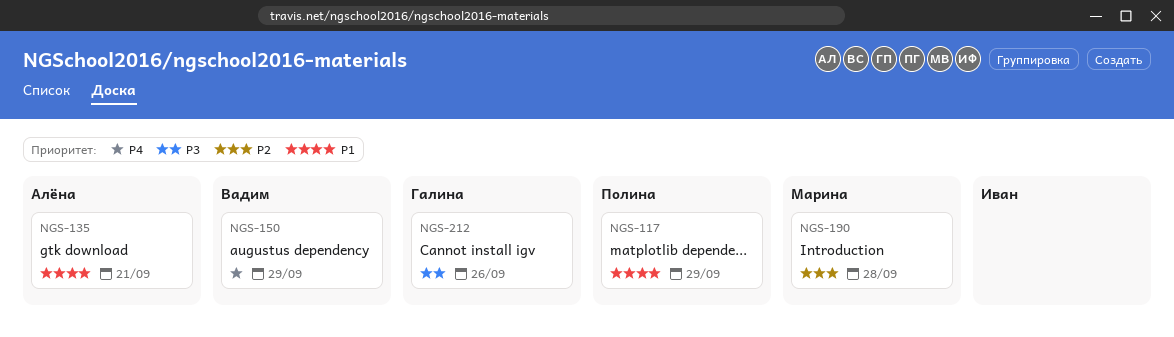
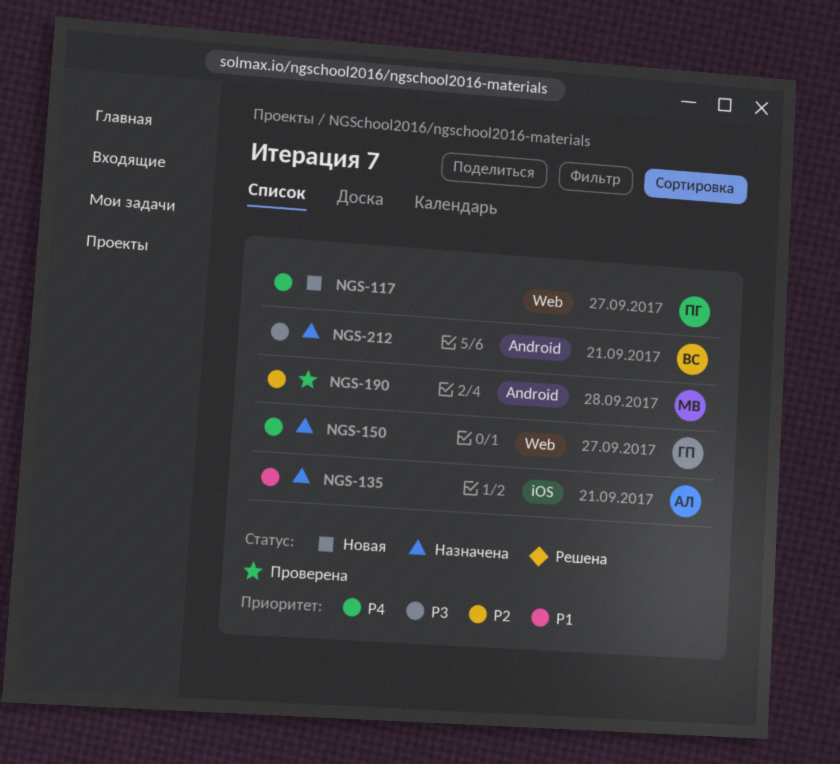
NGS-117, priority: P1 -> P4
NGS-117, due: Sep 29 -> Sep 27
NGS-150, owner: Вадим -> Галина
NGS-150, due: Sep 29 -> Sep 27
NGS-212, owner: Галина -> Вадим
NGS-212, due: Sep 26 -> Sep 21

